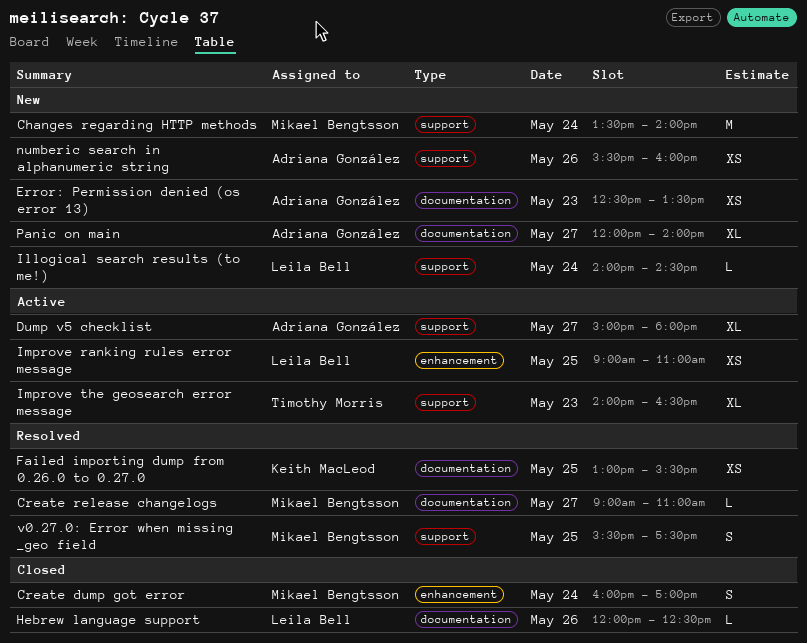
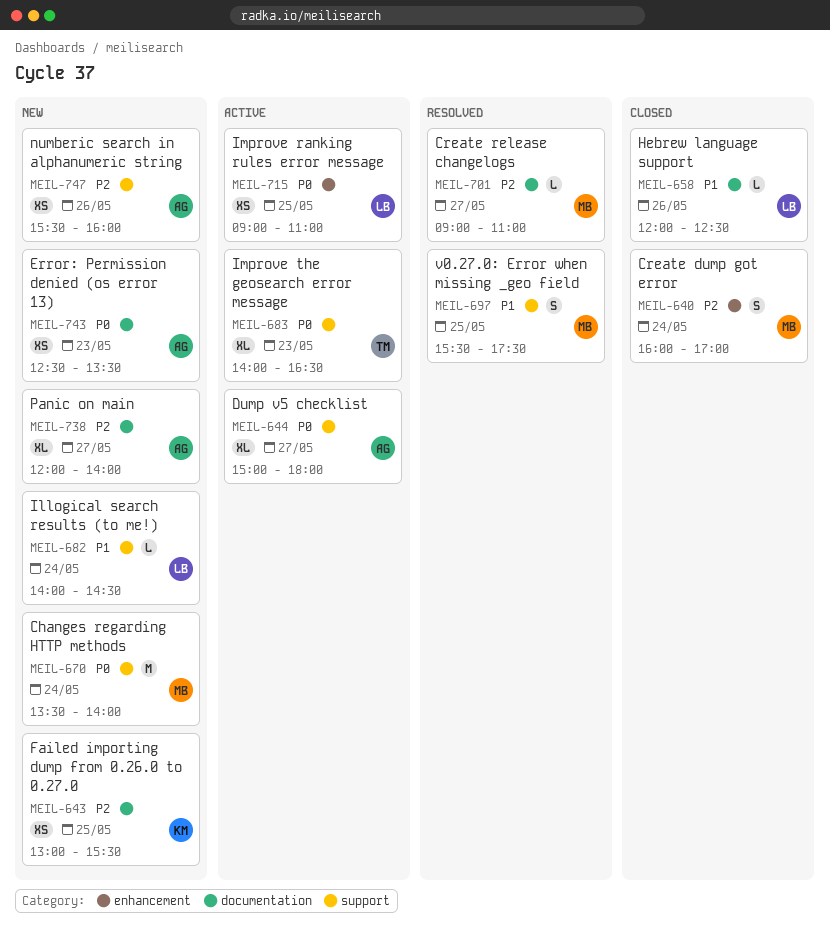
Failed importing dump from 0.26.0 to 0.27.0, status: Resolved -> New

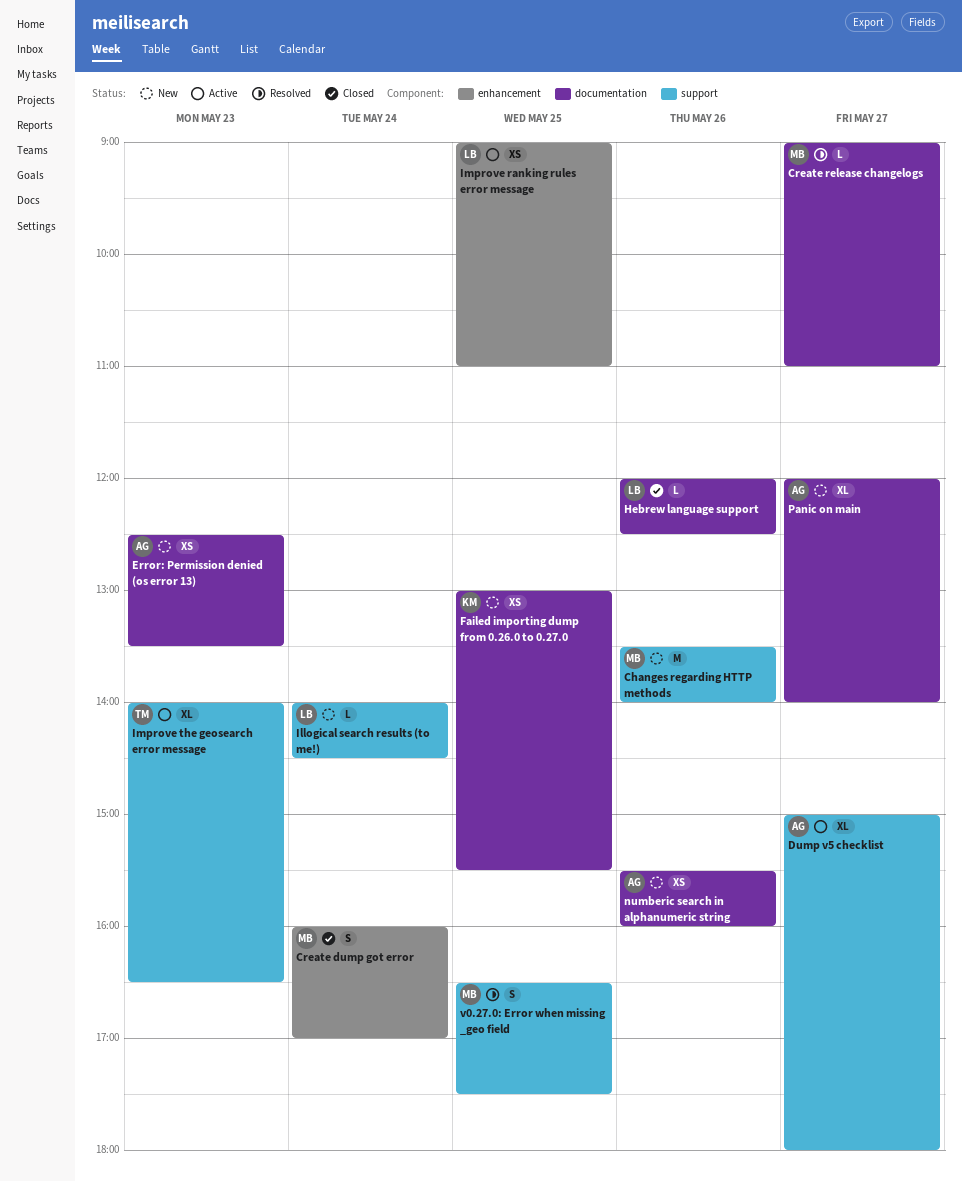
Changes regarding HTTP methods, day: May 24 -> May 26
numberic search in alphanumeric string, label: support -> documentation
v0.27.0: Error when missing _geo field, begins: 15:30 -> 16:30

